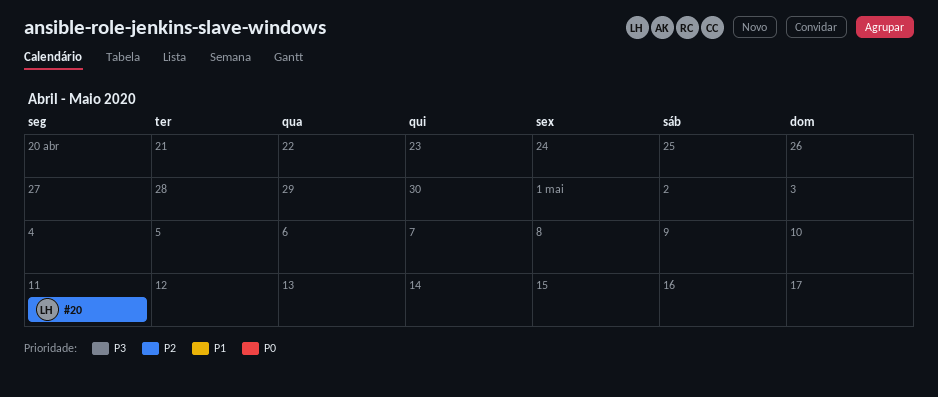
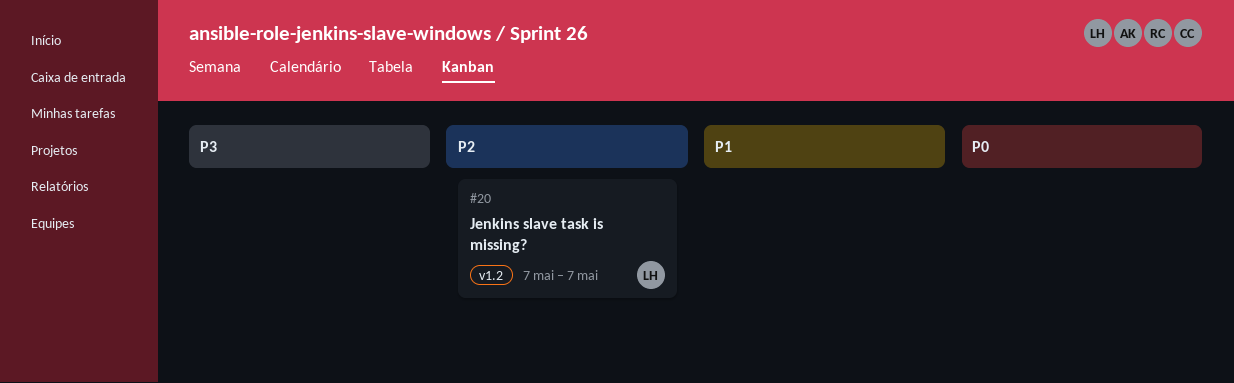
#20, start: May 11 -> May 7
#20, due: May 11 -> May 7

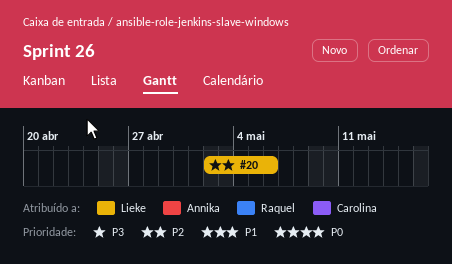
#20, start: May 7 -> May 2
#20, due: May 7 -> May 6

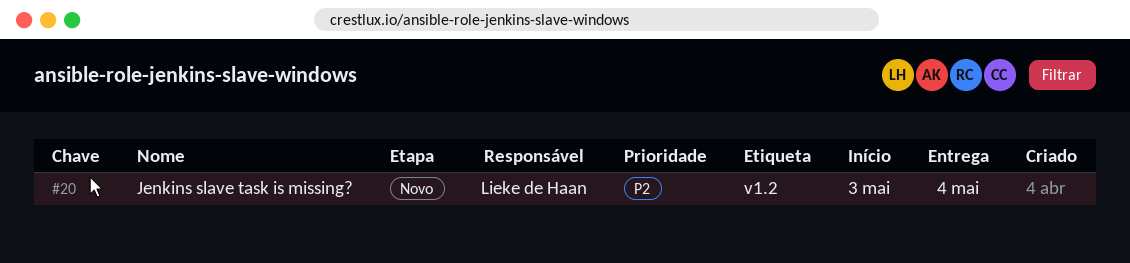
#20, start: May 2 -> May 3
#20, due: May 6 -> May 4

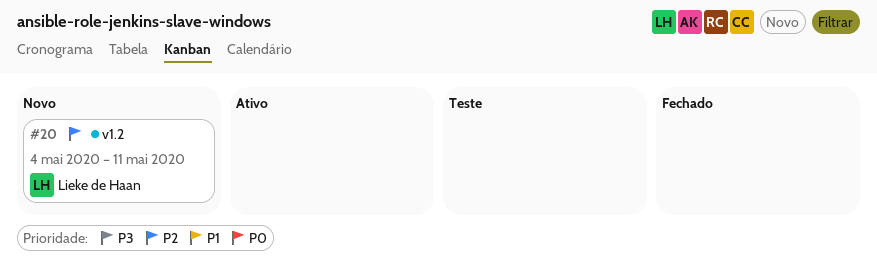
#20, start: May 3 -> May 4
#20, due: May 4 -> May 11

